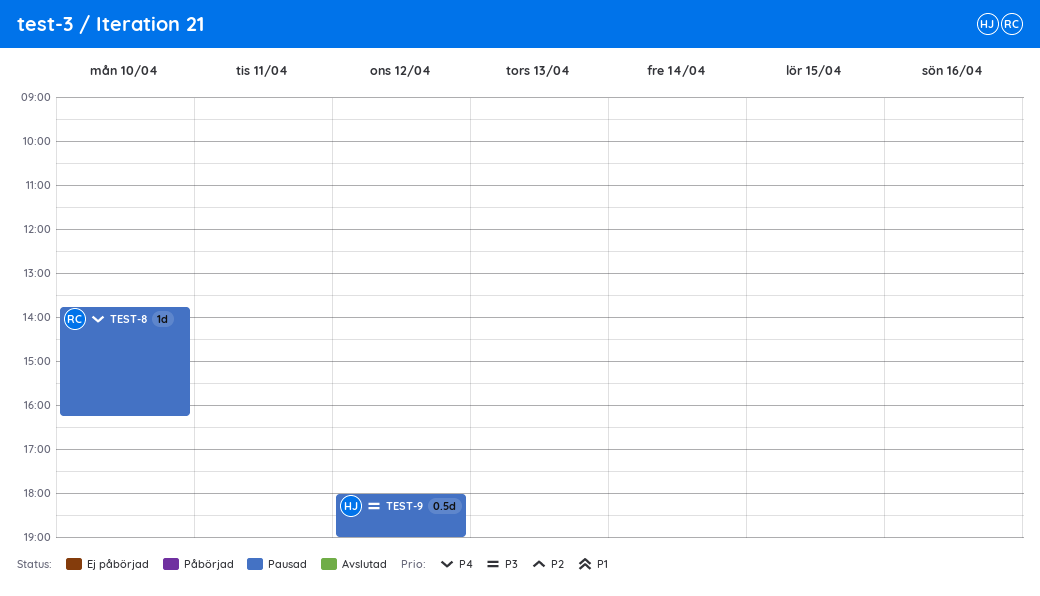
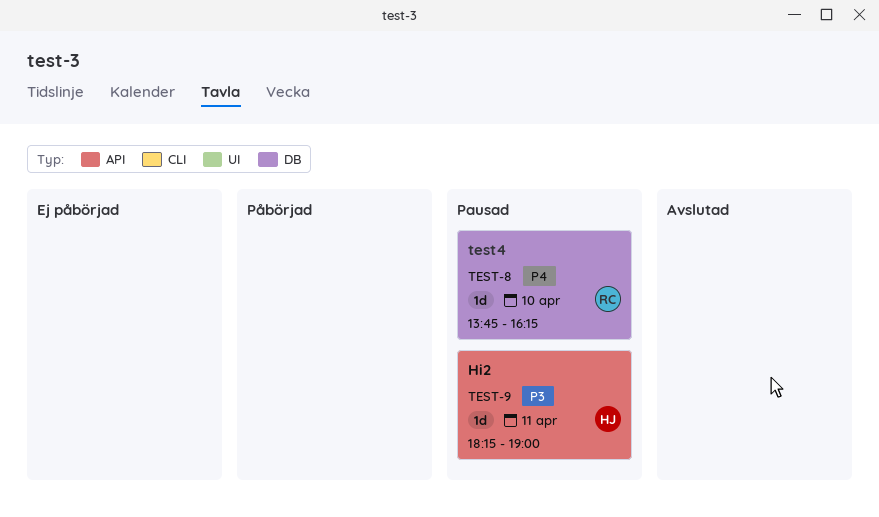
TEST-9, estimate: 0.5d -> 1d
TEST-9, day: Apr 12 -> Apr 11
TEST-9, begins: 18:00 -> 18:15

